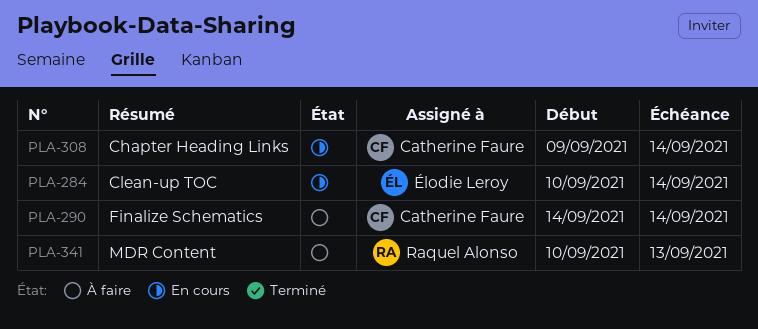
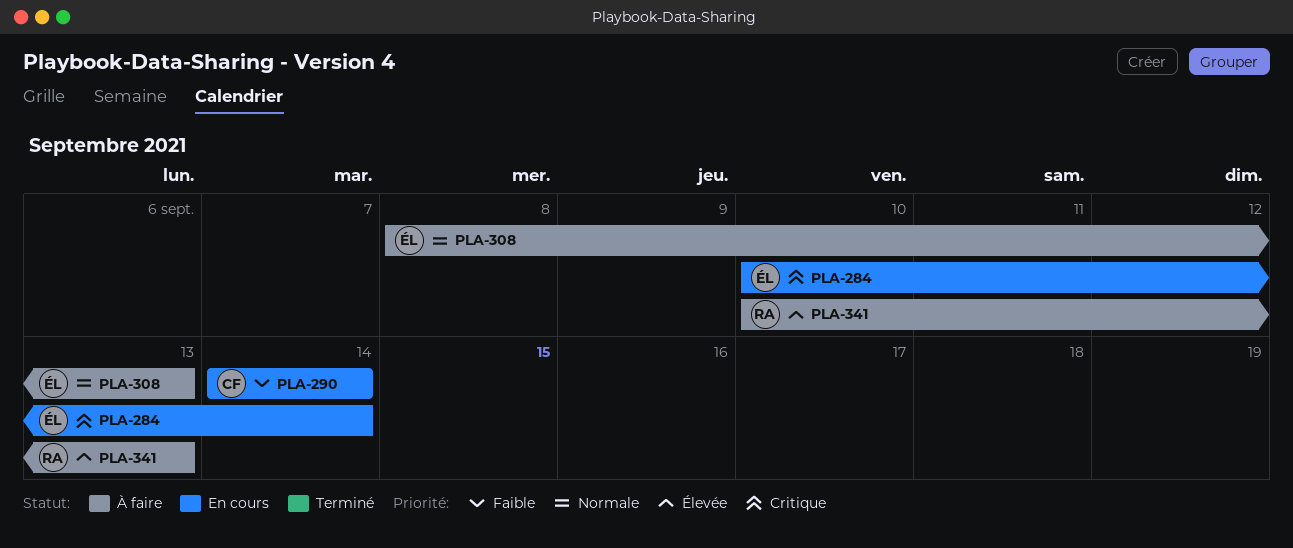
PLA-290, status: À faire -> En cours
PLA-308, status: En cours -> À faire
PLA-308, owner: Catherine Faure -> Élodie Leroy
PLA-308, start: Sep 9 -> Sep 8
PLA-308, due: Sep 14 -> Sep 13

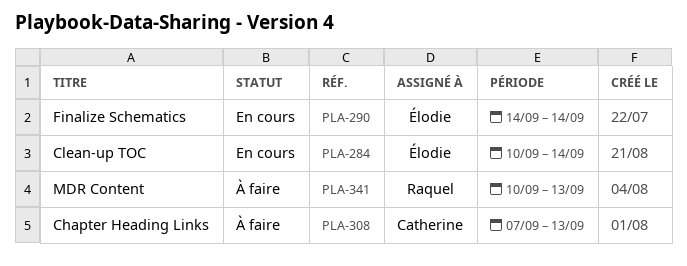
PLA-290, owner: Catherine -> Élodie
PLA-308, owner: Élodie -> Catherine
PLA-308, start: Sep 8 -> Sep 7

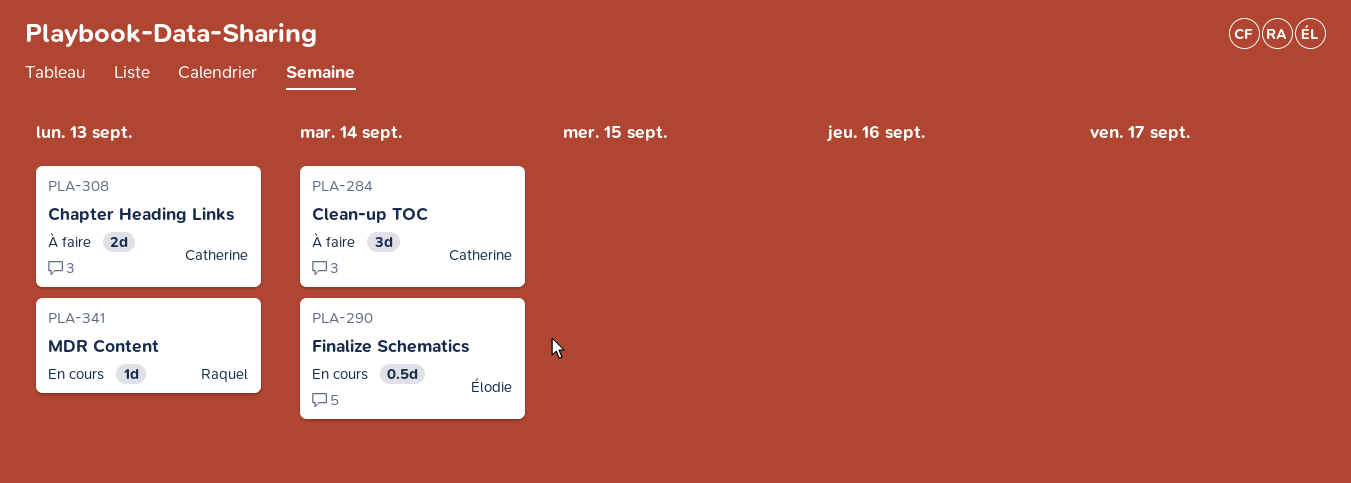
PLA-284, status: En cours -> À faire
PLA-284, owner: Élodie -> Catherine
PLA-341, status: À faire -> En cours

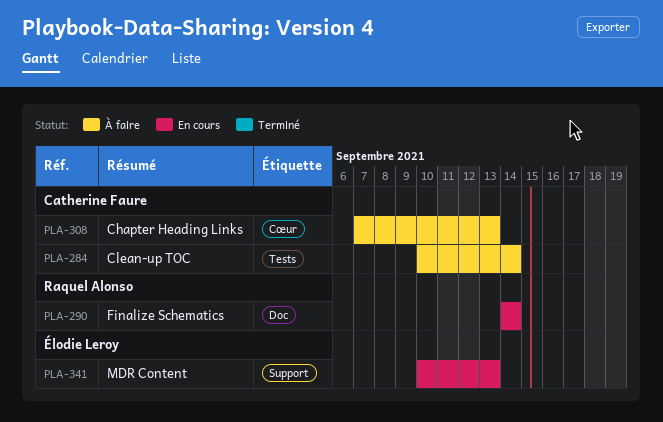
PLA-290, owner: Élodie Leroy -> Raquel Alonso
PLA-341, owner: Raquel Alonso -> Élodie Leroy

